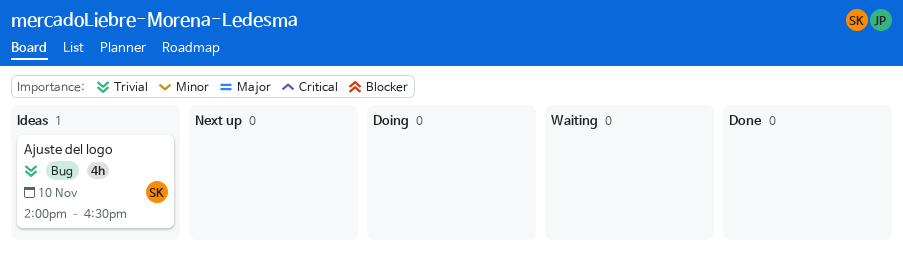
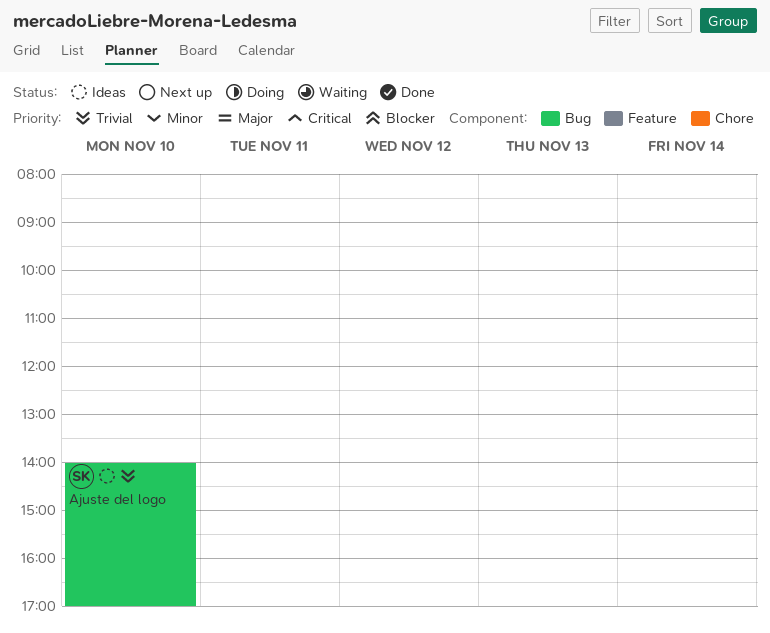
Ajuste del logo, ends: 16:30 -> 17:00

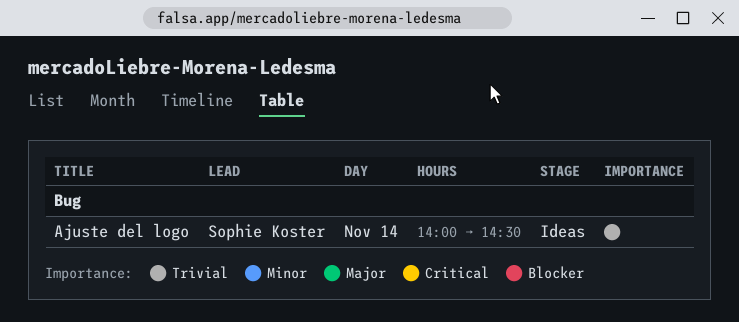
Ajuste del logo, day: Nov 10 -> Nov 14
Ajuste del logo, ends: 17:00 -> 14:30

